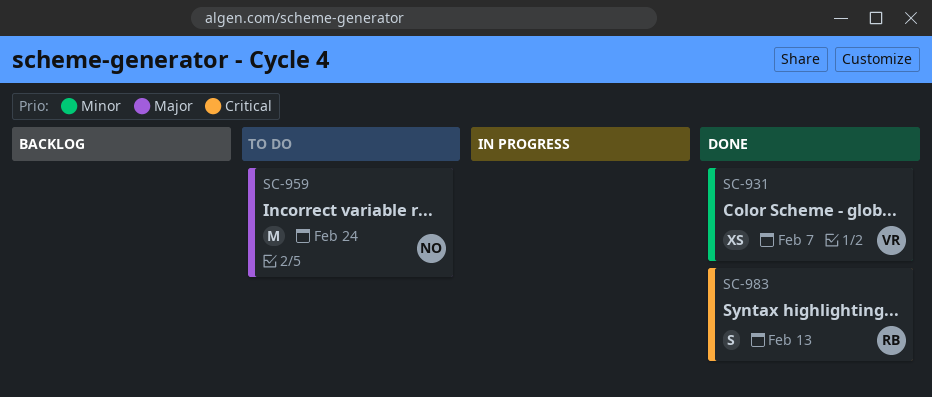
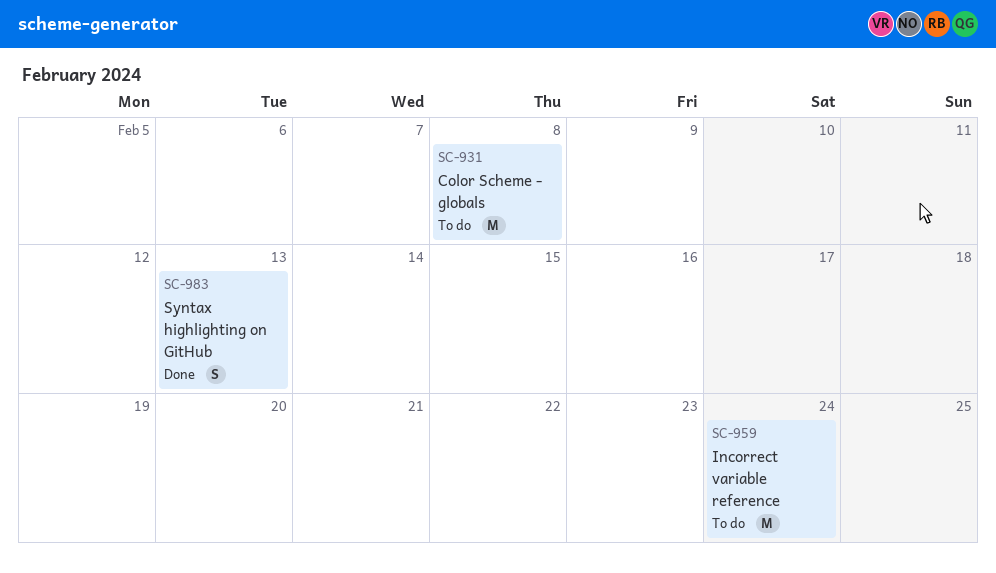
SC-931, status: Done -> To do
SC-931, estimate: XS -> M
SC-931, due: Feb 7 -> Feb 8

